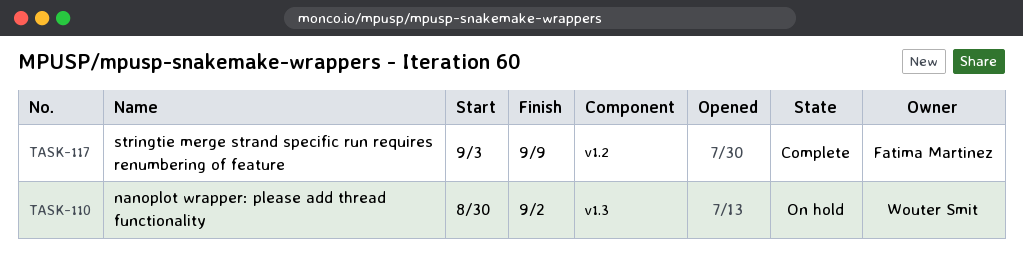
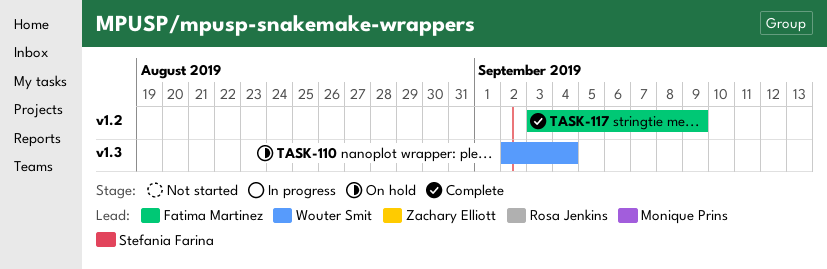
TASK-110, start: Aug 30 -> Sep 2
TASK-110, due: Sep 2 -> Sep 4

